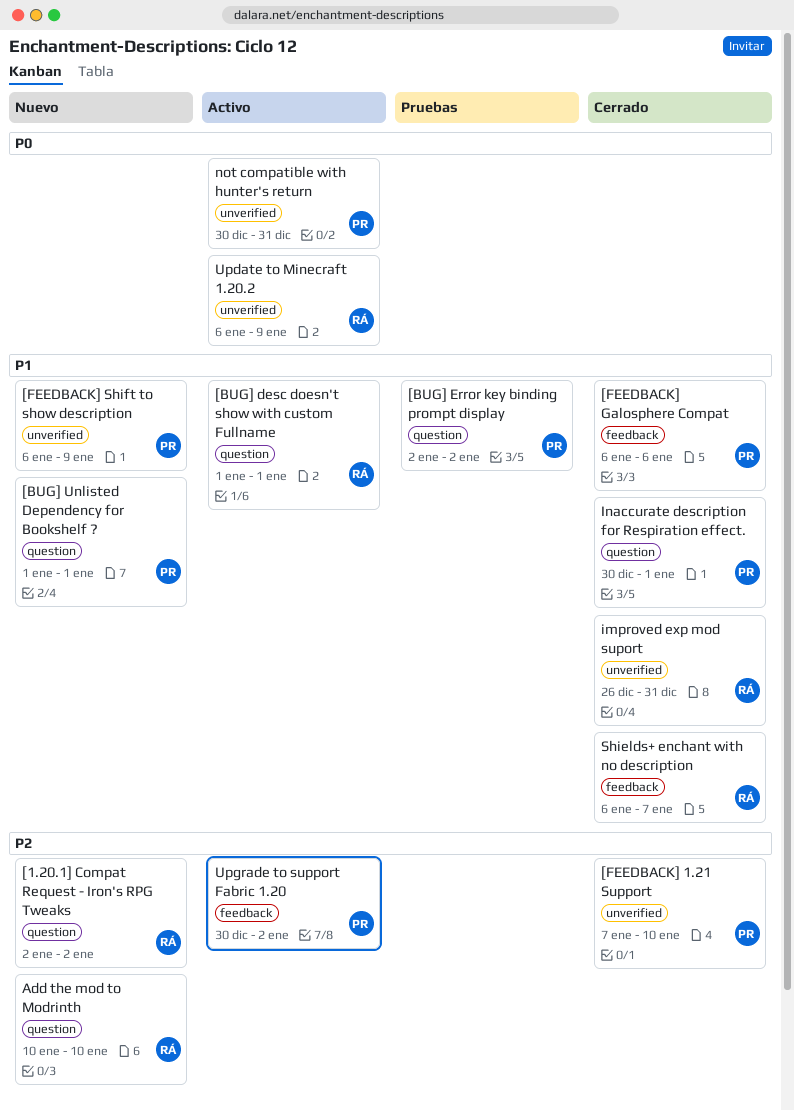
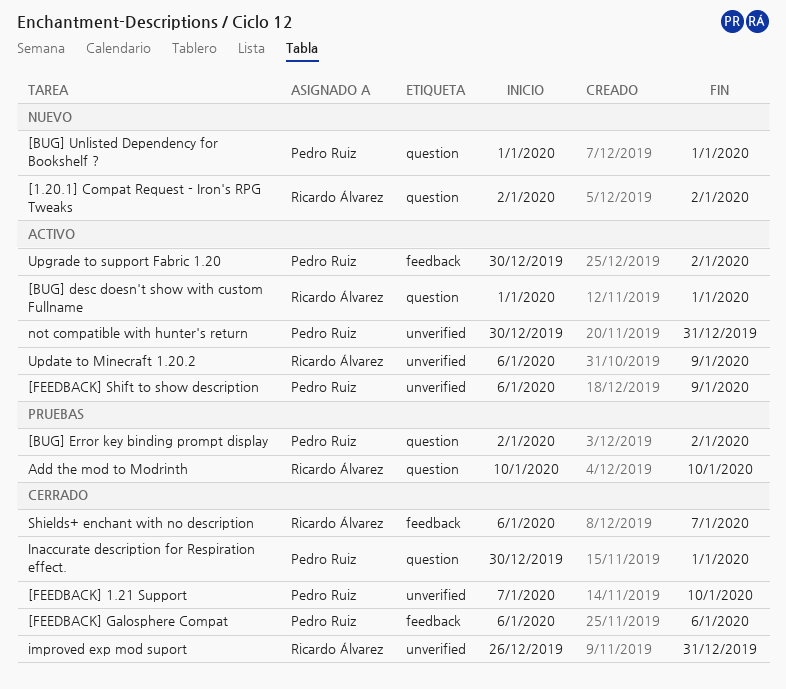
[FEEDBACK] Shift to show description, status: Nuevo -> Activo
Add the mod to Modrinth, status: Nuevo -> Pruebas

